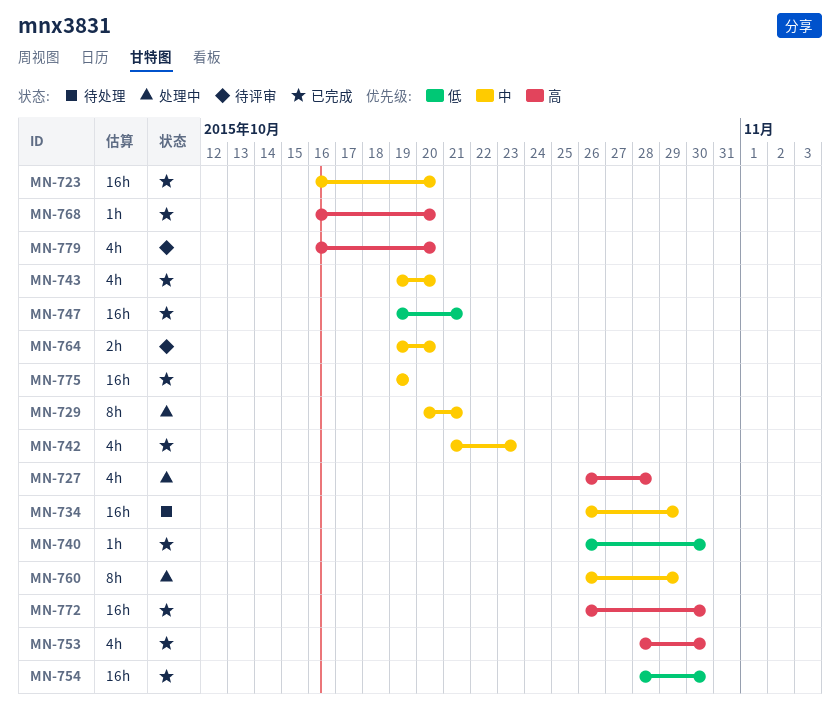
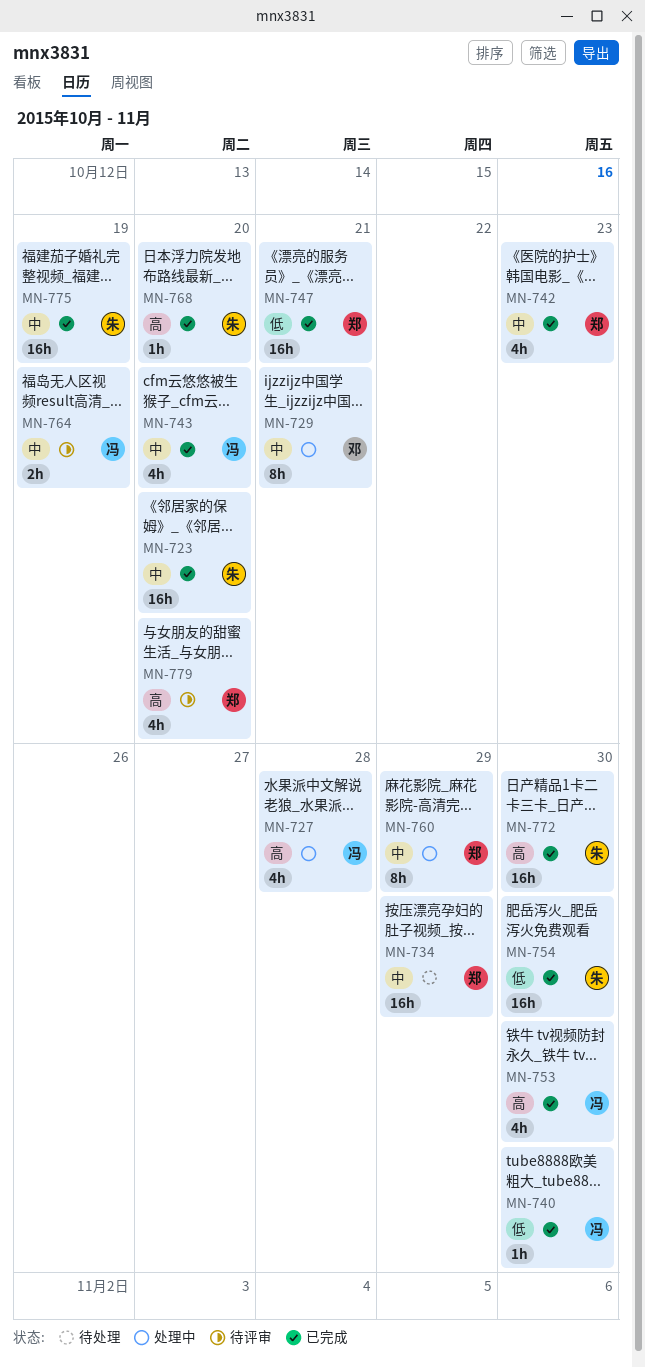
MN-764, due: Oct 20 -> Oct 19

